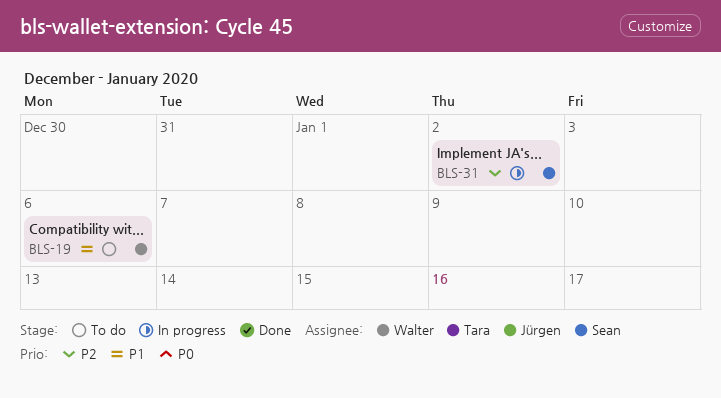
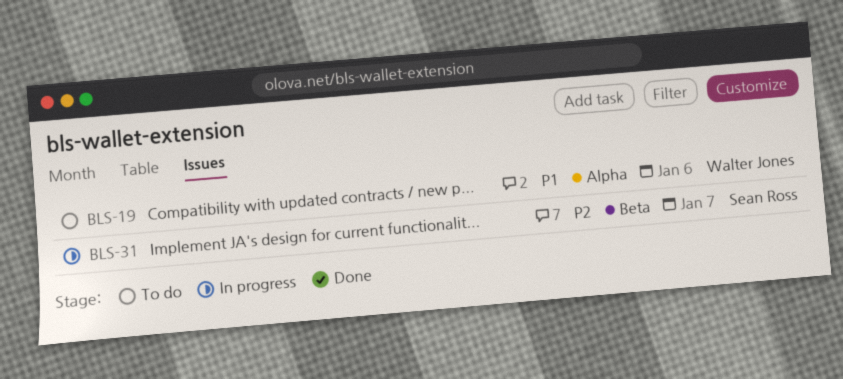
BLS-31, due: Jan 2 -> Jan 7

